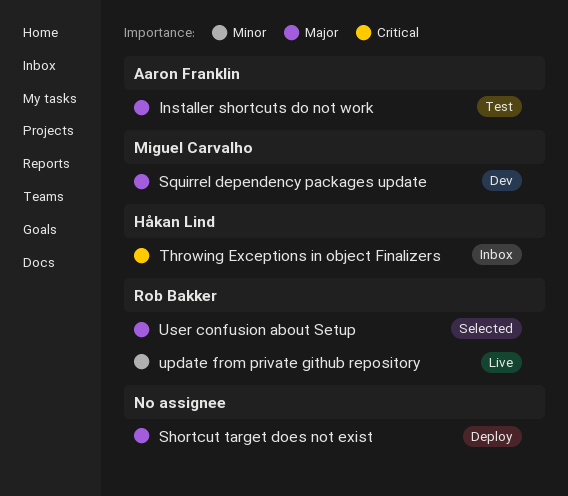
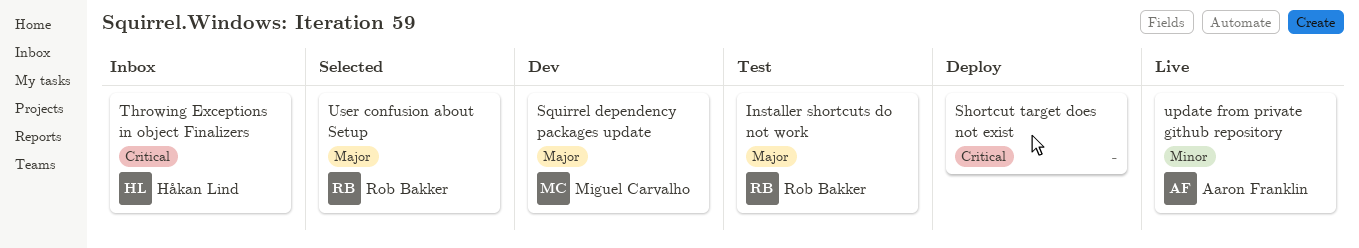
Installer shortcuts do not work, owner: Aaron Franklin -> Rob Bakker
Shortcut target does not exist, priority: Major -> Critical
update from private github repository, owner: Rob Bakker -> Aaron Franklin

